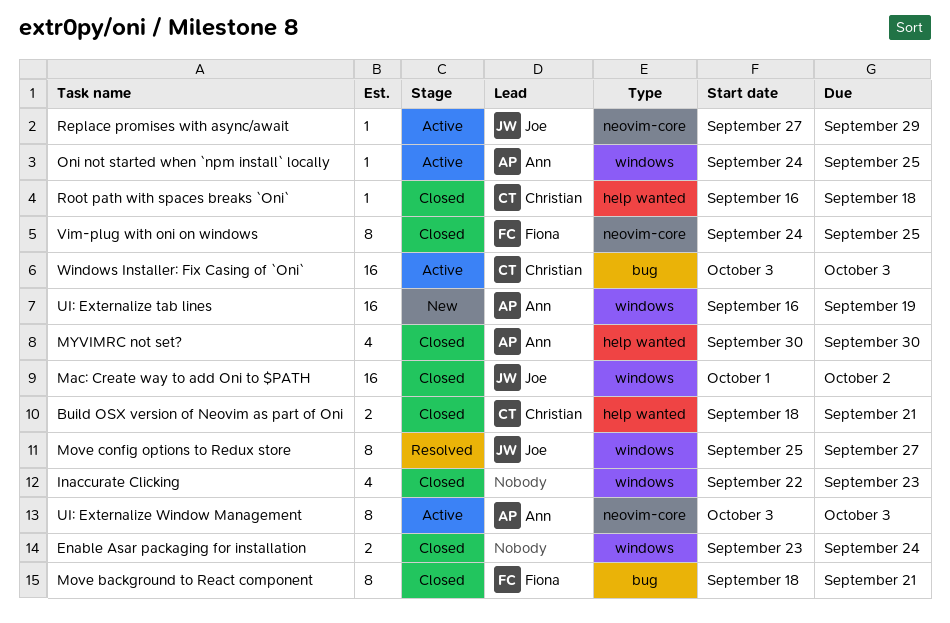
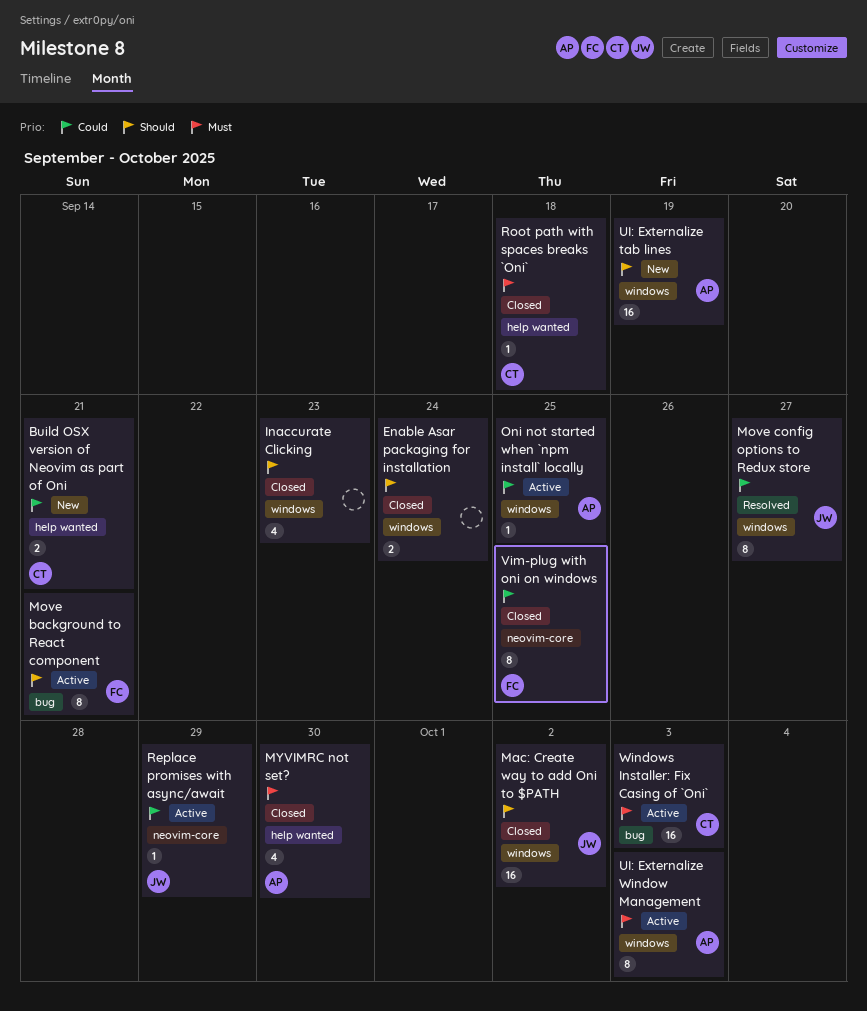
Build OSX version of Neovim as part of Oni, status: Closed -> New
Move background to React component, status: Closed -> Active
UI: Externalize Window Management, label: neovim-core -> windows

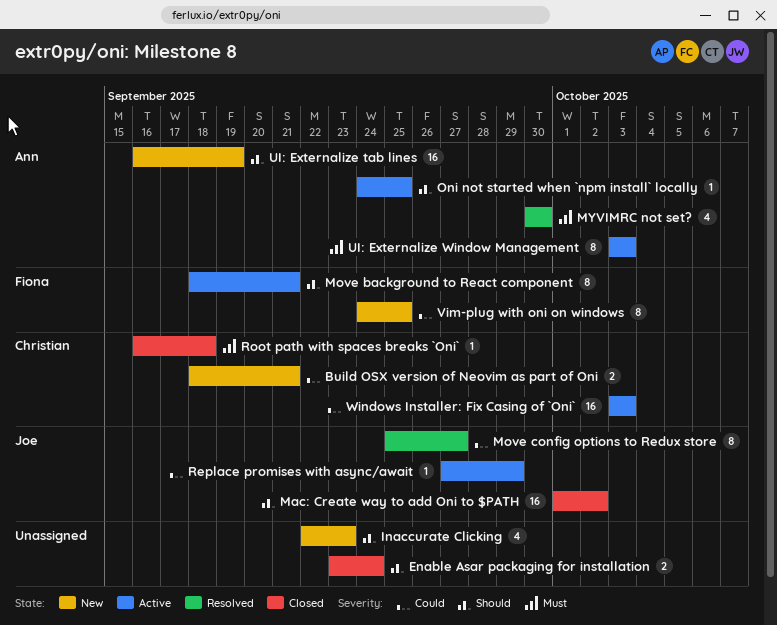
Inaccurate Clicking, status: Closed -> New
MYVIMRC not set?, status: Closed -> Resolved
Oni not started when `npm install` locally, priority: Could -> Should
Vim-plug with oni on windows, status: Closed -> New
Windows Installer: Fix Casing of `Oni`, priority: Must -> Could

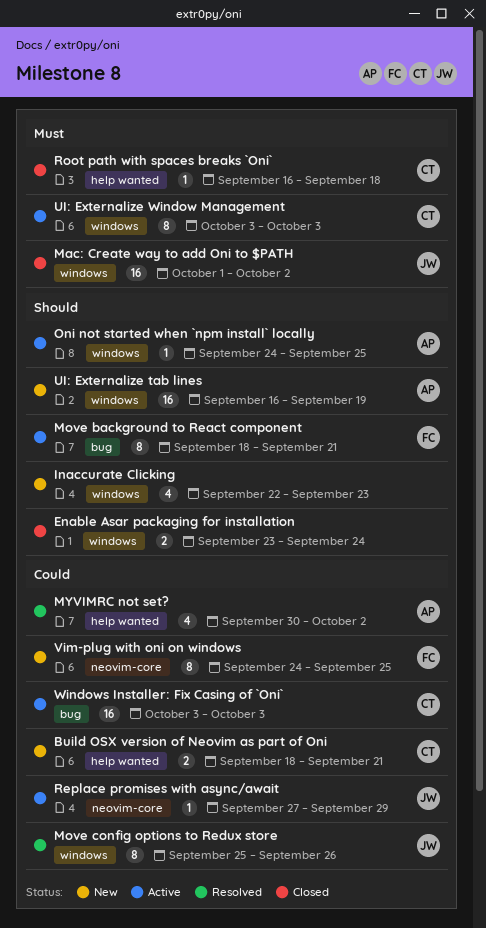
Mac: Create way to add Oni to $PATH, priority: Should -> Must
Move config options to Redux store, due: Sep 27 -> Sep 26
MYVIMRC not set?, priority: Must -> Could
MYVIMRC not set?, due: Sep 30 -> Oct 2
UI: Externalize Window Management, owner: Ann -> Christian

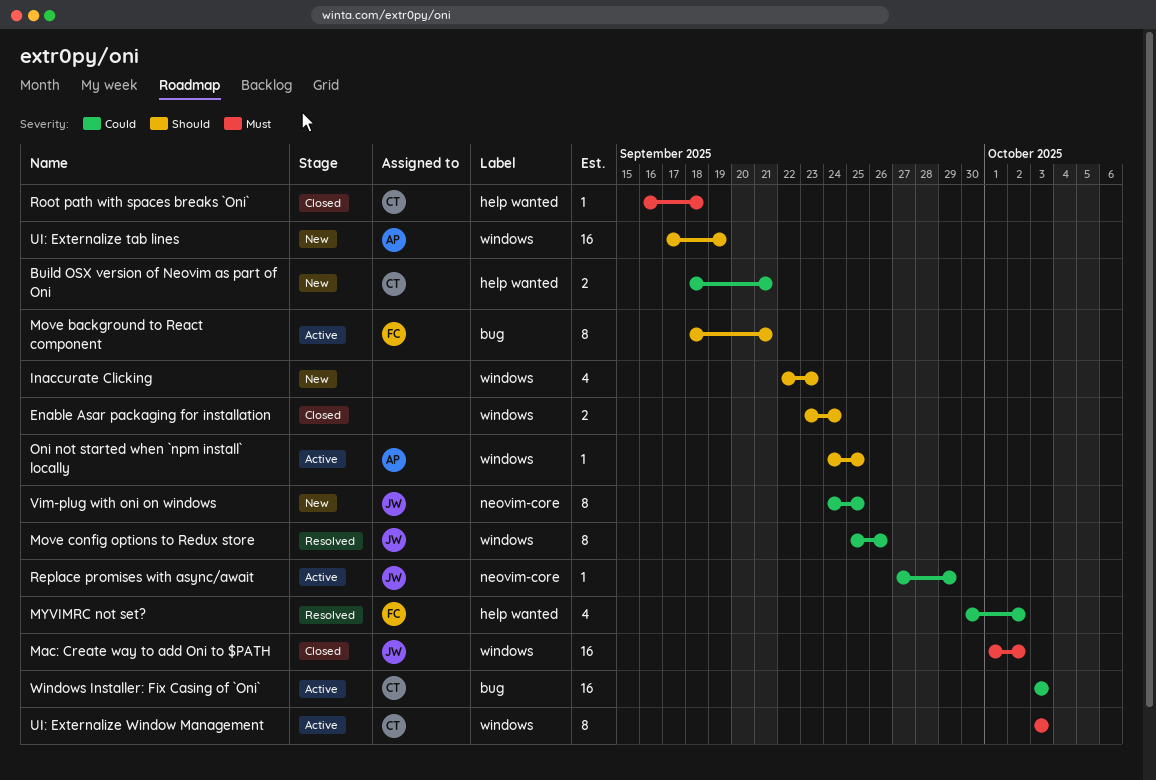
MYVIMRC not set?, owner: AP -> FC
UI: Externalize tab lines, start: Sep 16 -> Sep 17
Vim-plug with oni on windows, owner: FC -> JW

